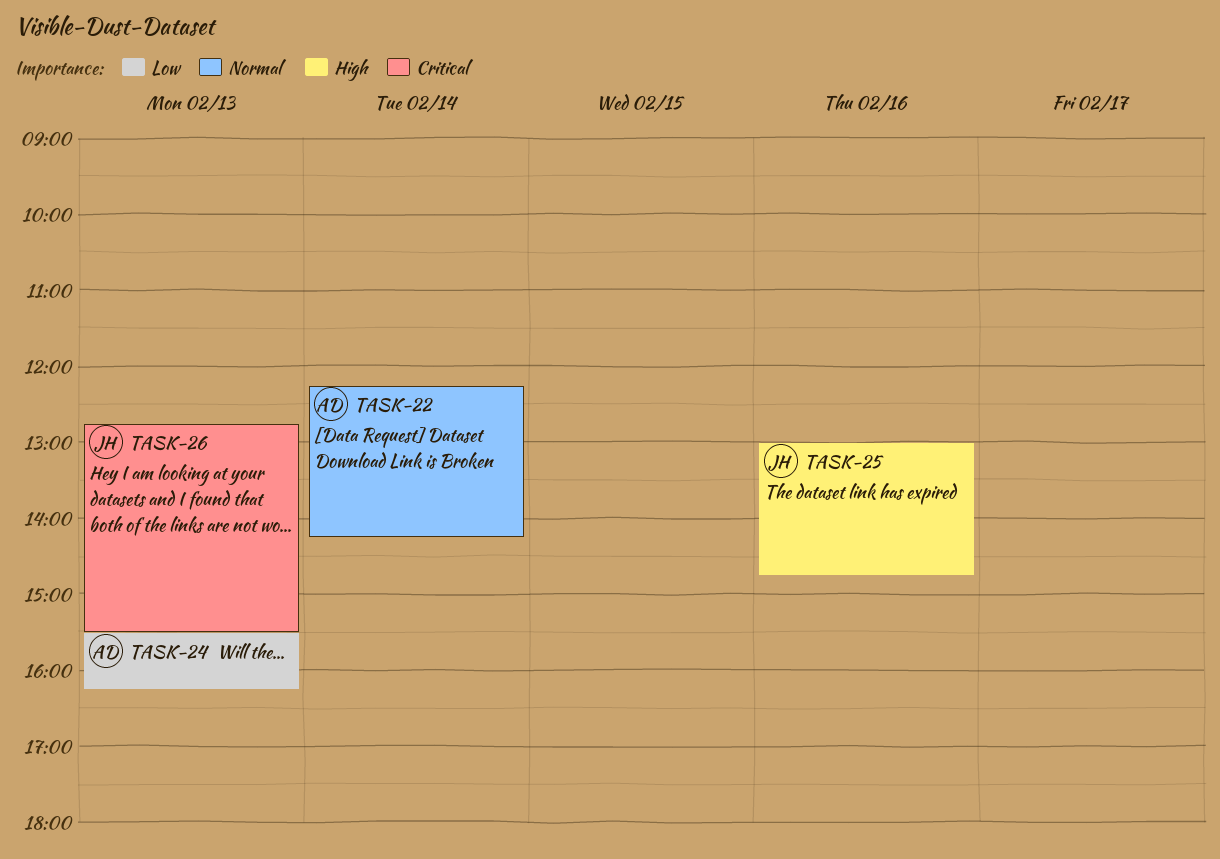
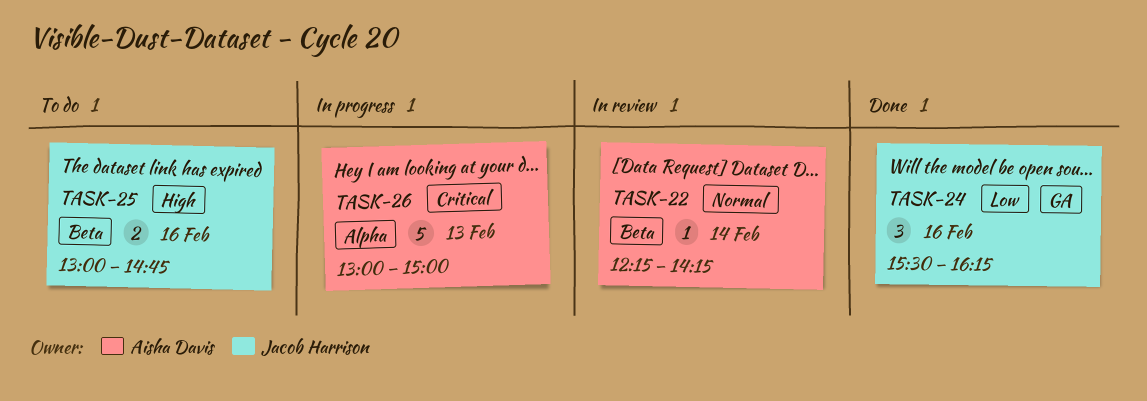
TASK-24, owner: Aisha Davis -> Jacob Harrison
TASK-24, day: Feb 13 -> Feb 16
TASK-26, owner: Jacob Harrison -> Aisha Davis
TASK-26, begins: 12:45 -> 13:00
TASK-26, ends: 15:30 -> 15:00

